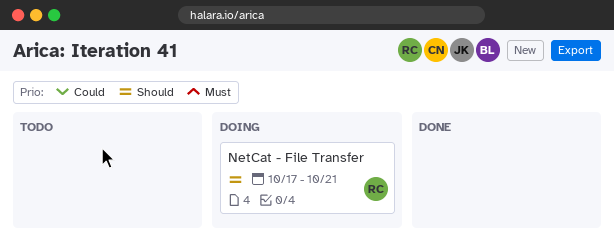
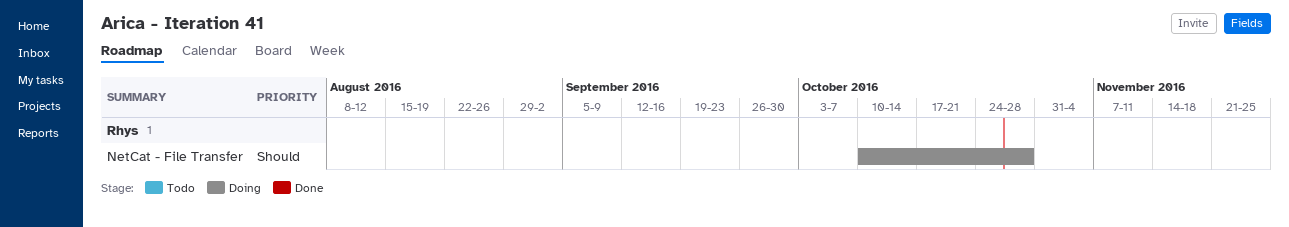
NetCat - File Transfer, start: Oct 17 -> Oct 10
NetCat - File Transfer, due: Oct 21 -> Oct 28

